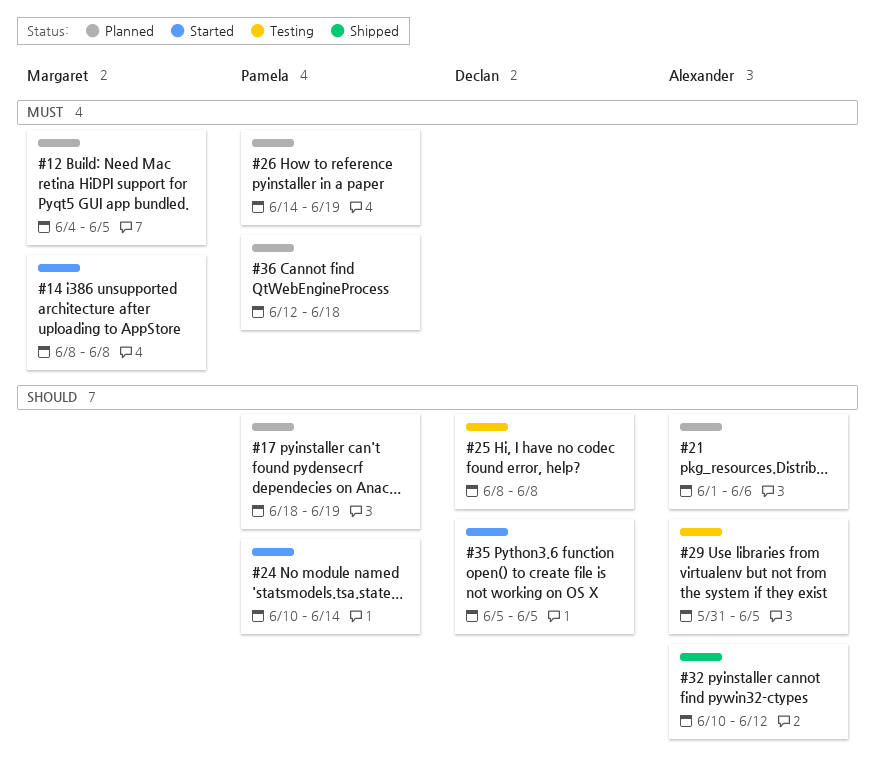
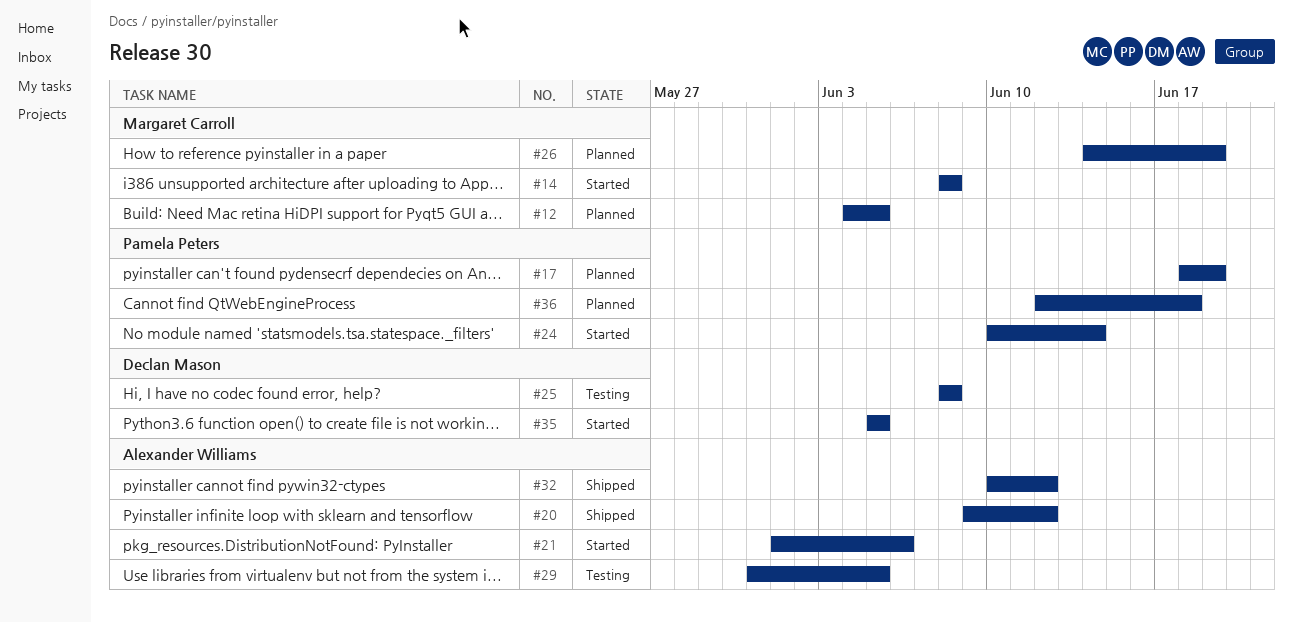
#20: none -> present
#21, status: Planned -> Started
#26, owner: Pamela Peters -> Margaret Carroll

